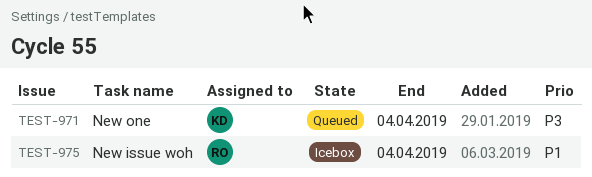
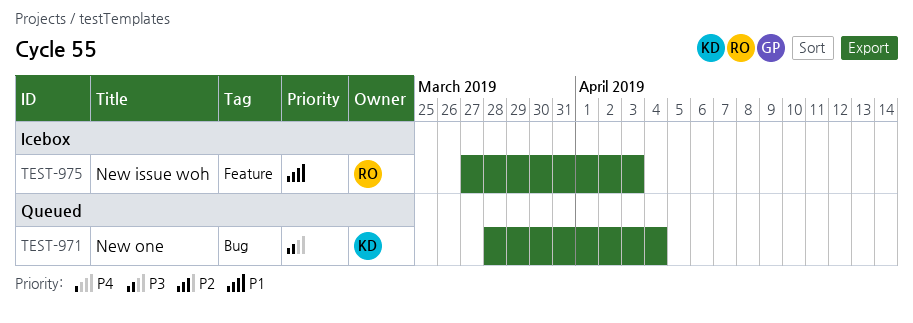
TEST-975, due: Apr 4 -> Apr 3

